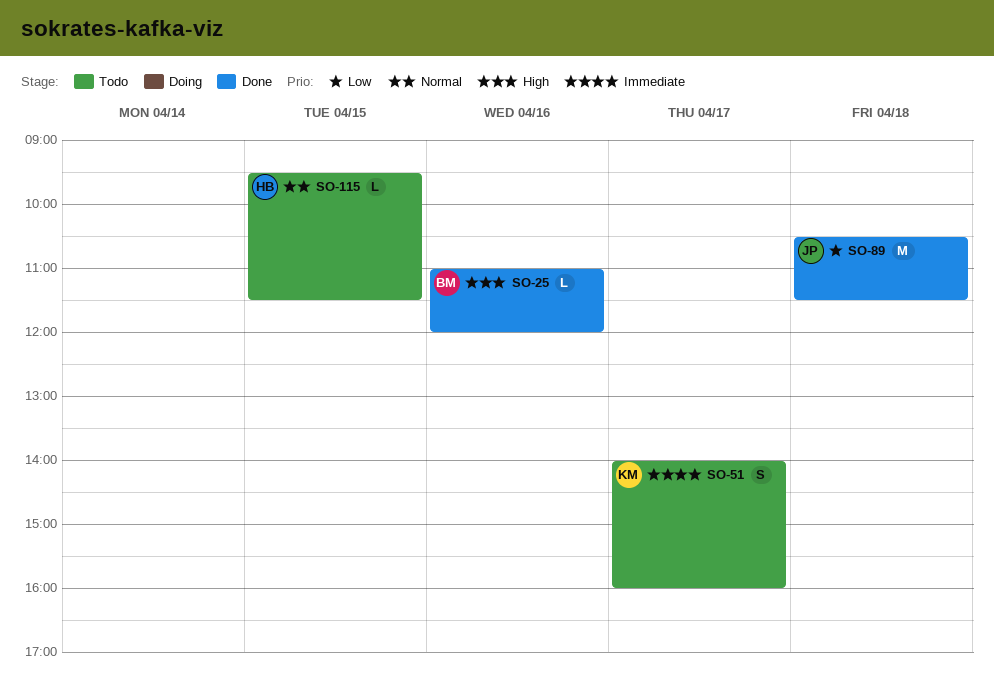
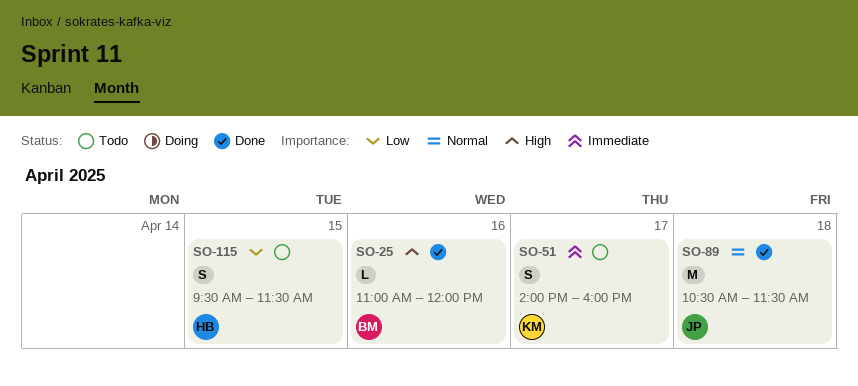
SO-89, priority: Low -> Normal
SO-115, priority: Normal -> Low
SO-115, estimate: L -> S

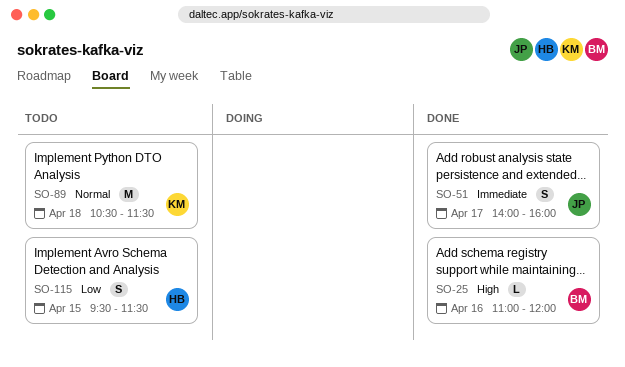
SO-51, status: Todo -> Done
SO-51, owner: KM -> JP
SO-89, status: Done -> Todo
SO-89, owner: JP -> KM

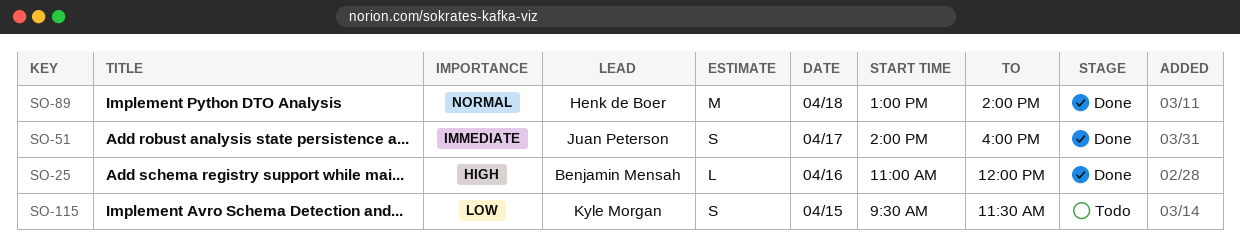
SO-89, status: Todo -> Done
SO-89, owner: Kyle Morgan -> Henk de Boer
SO-89, begins: 10:30 -> 13:00
SO-89, ends: 11:30 -> 14:00
SO-115, owner: Henk de Boer -> Kyle Morgan

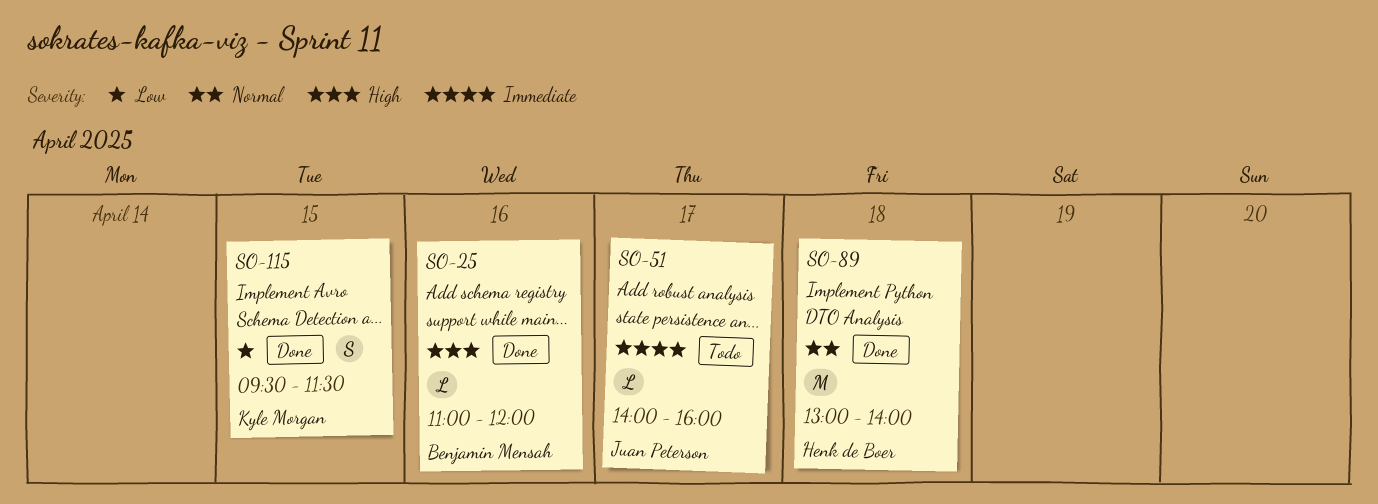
SO-51, status: Done -> Todo
SO-51, estimate: S -> L
SO-115, status: Todo -> Done

